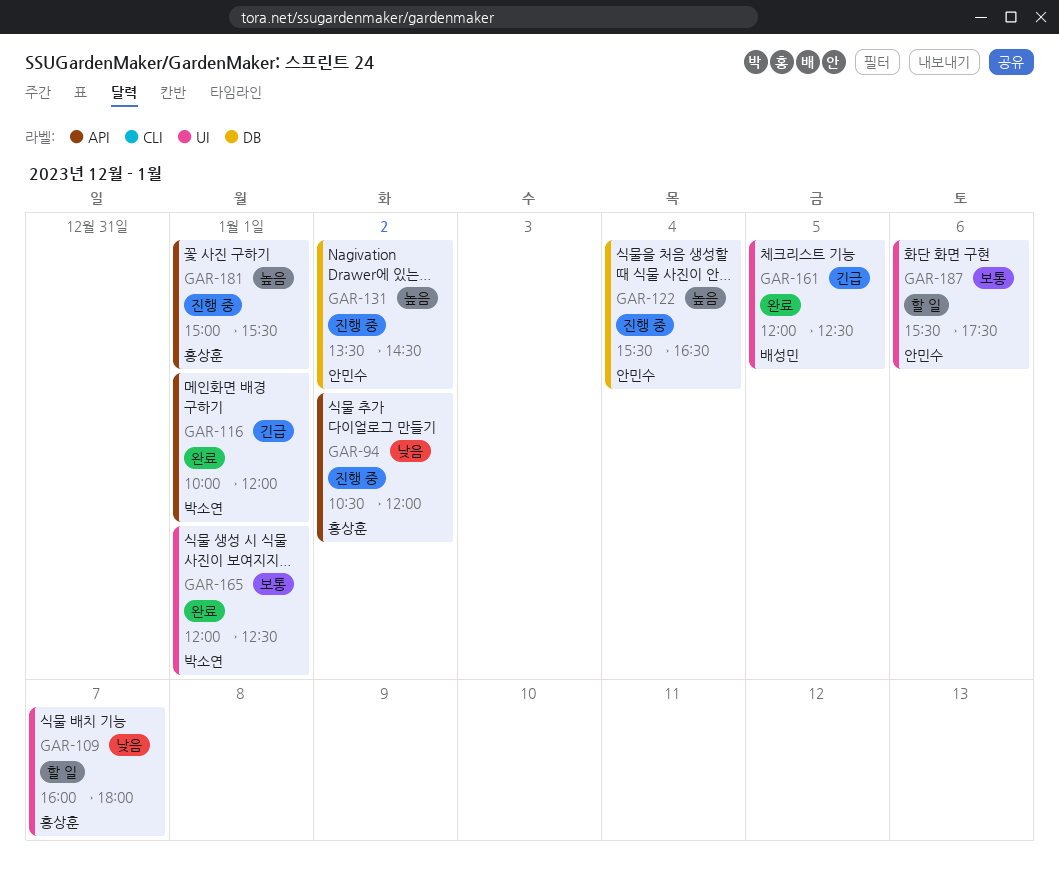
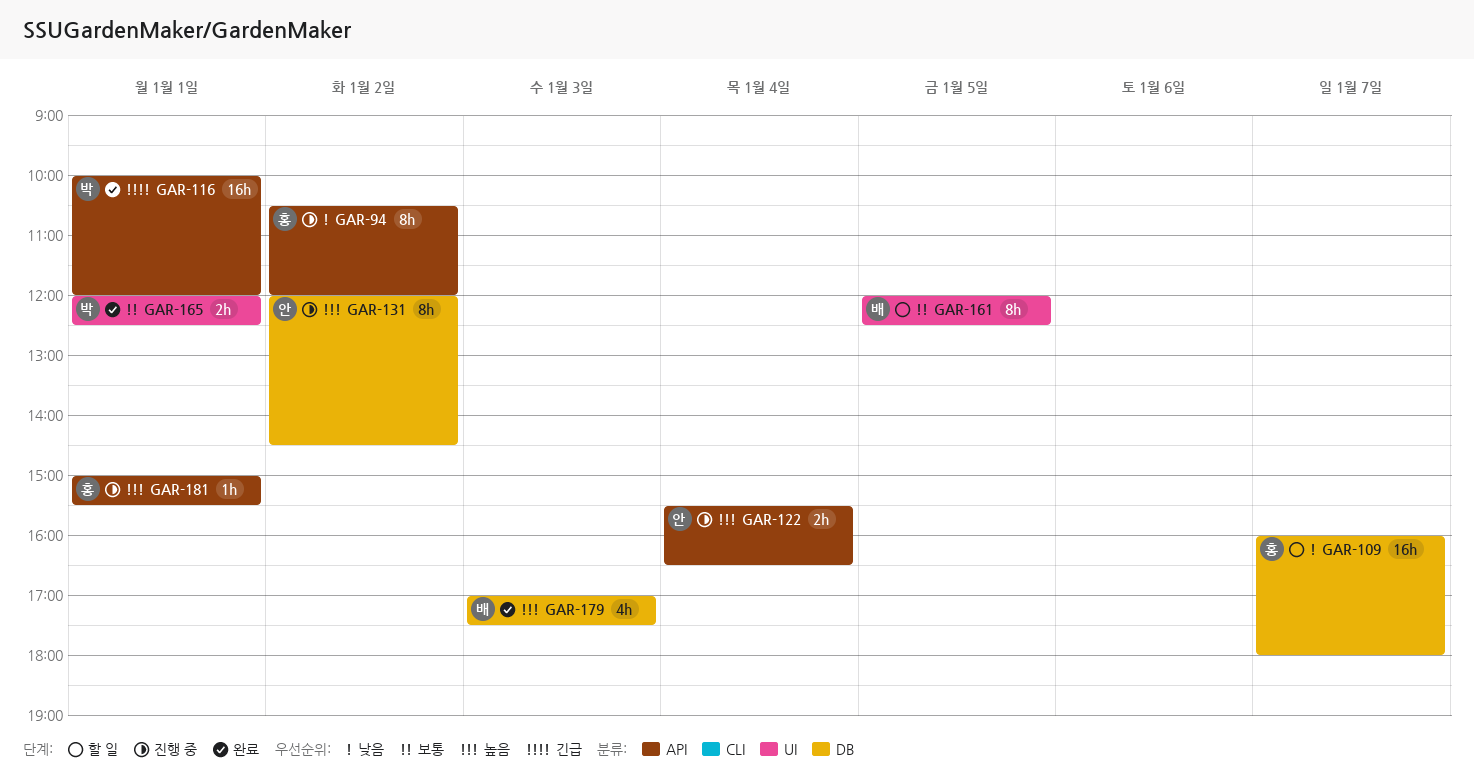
GAR-109, label: UI -> DB
GAR-122, label: DB -> API
GAR-131, begins: 13:30 -> 12:00
GAR-161, status: 완료 -> 할 일
GAR-161, priority: 긴급 -> 보통
GAR-179: none -> present
GAR-187: present -> none

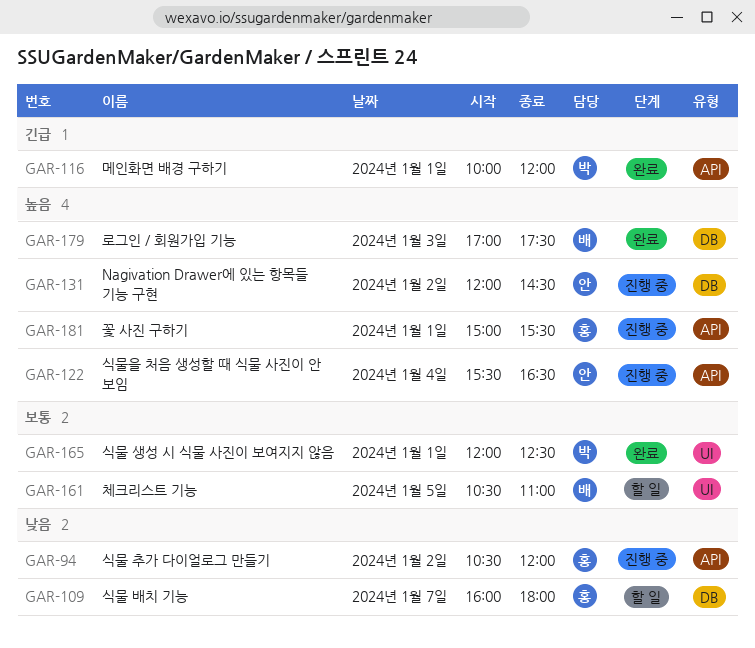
GAR-161, begins: 12:00 -> 10:30
GAR-161, ends: 12:30 -> 11:00

